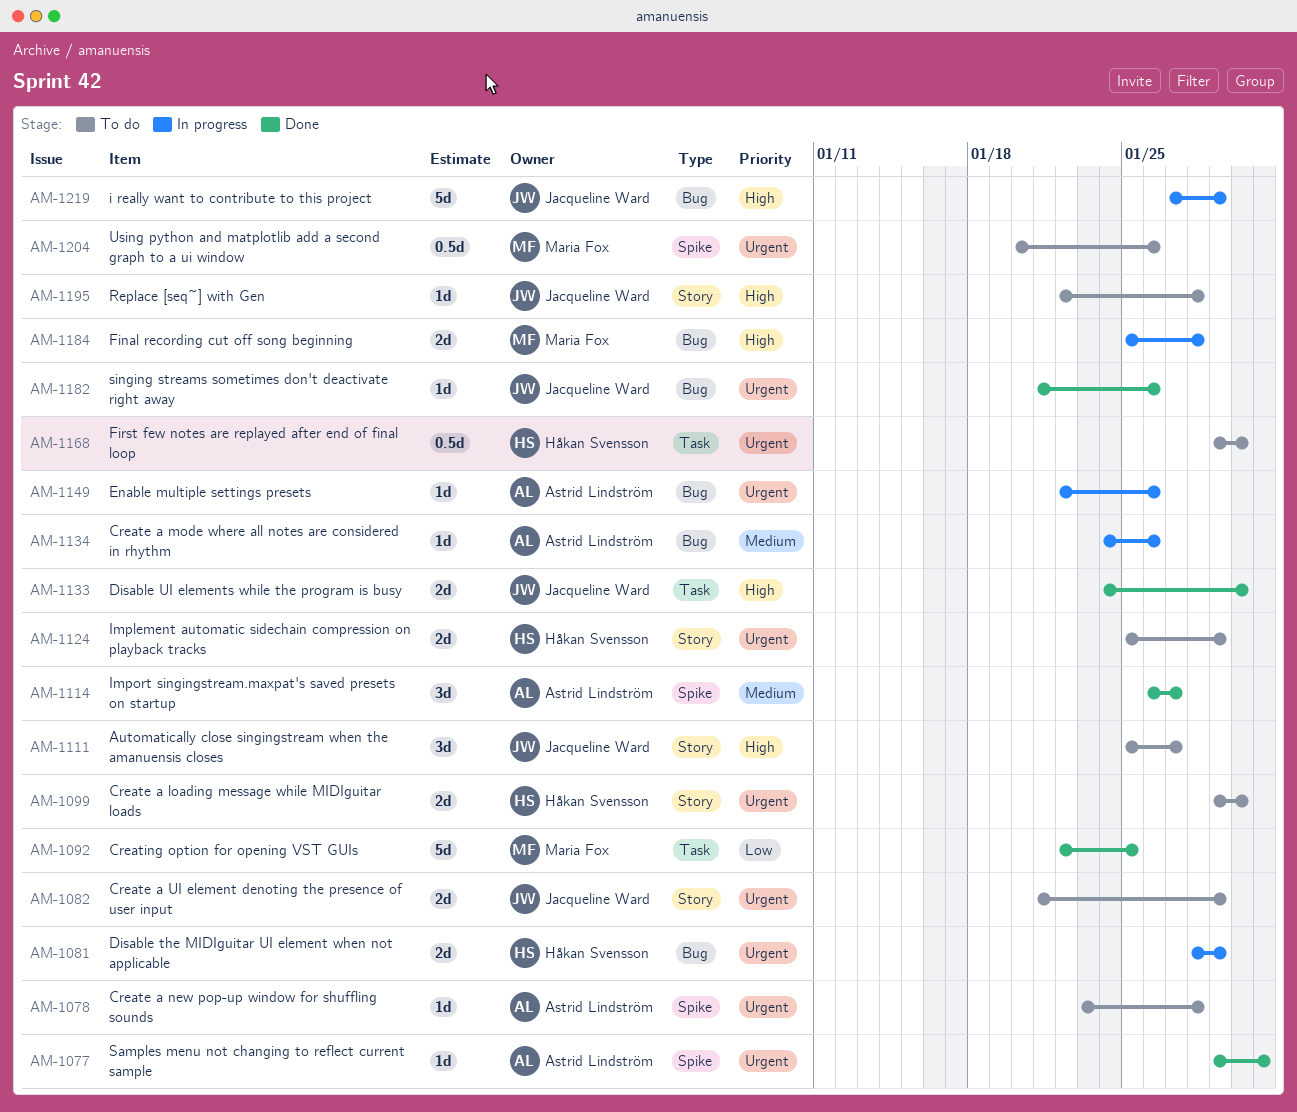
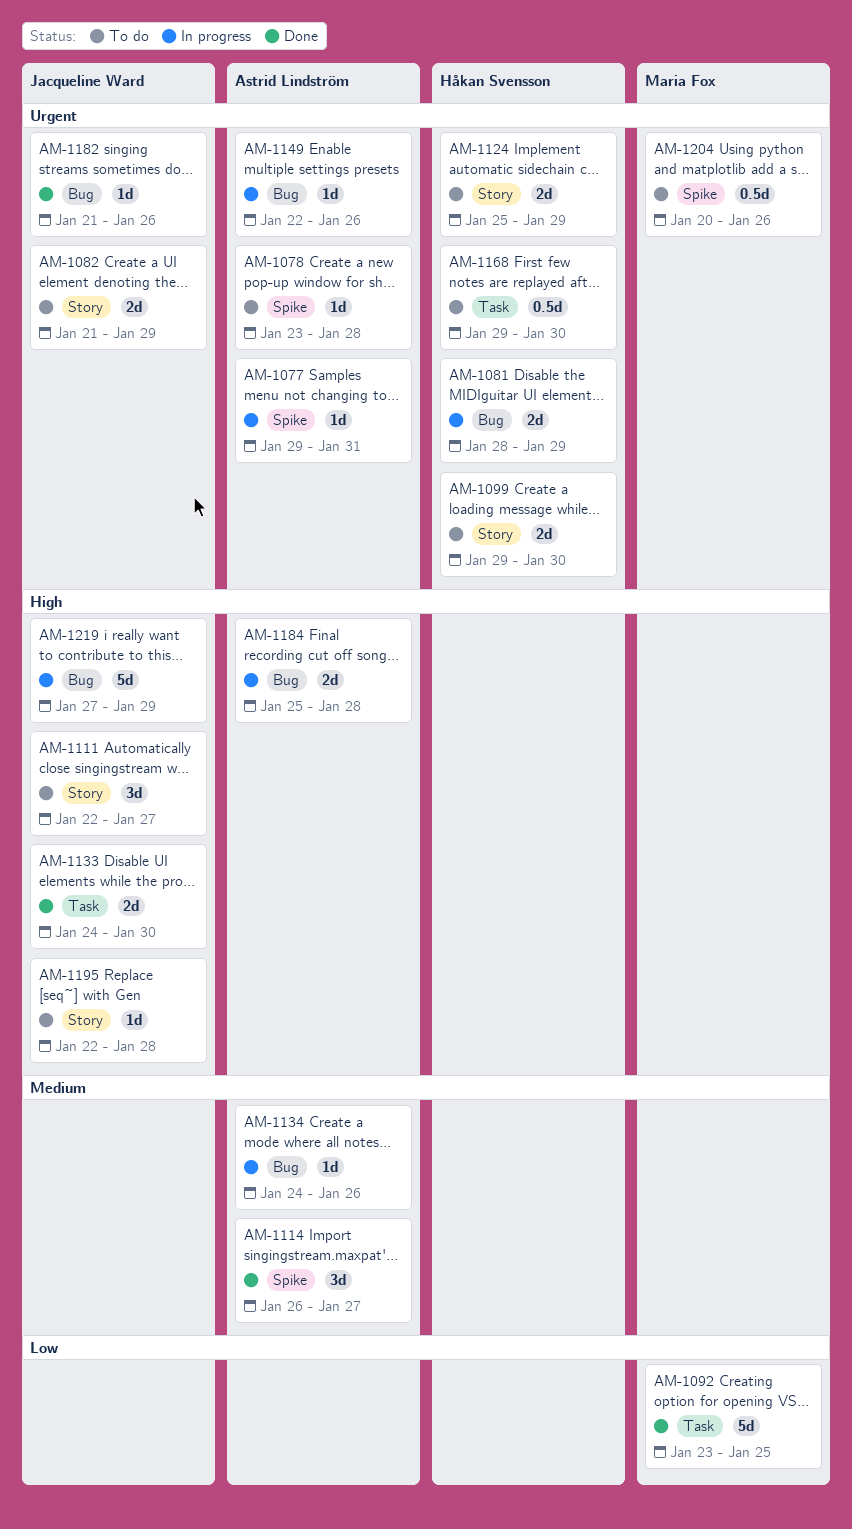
AM-1077, status: Done -> In progress
AM-1092, start: Jan 22 -> Jan 23
AM-1111, start: Jan 25 -> Jan 22
AM-1184, owner: Maria Fox -> Astrid Lindström

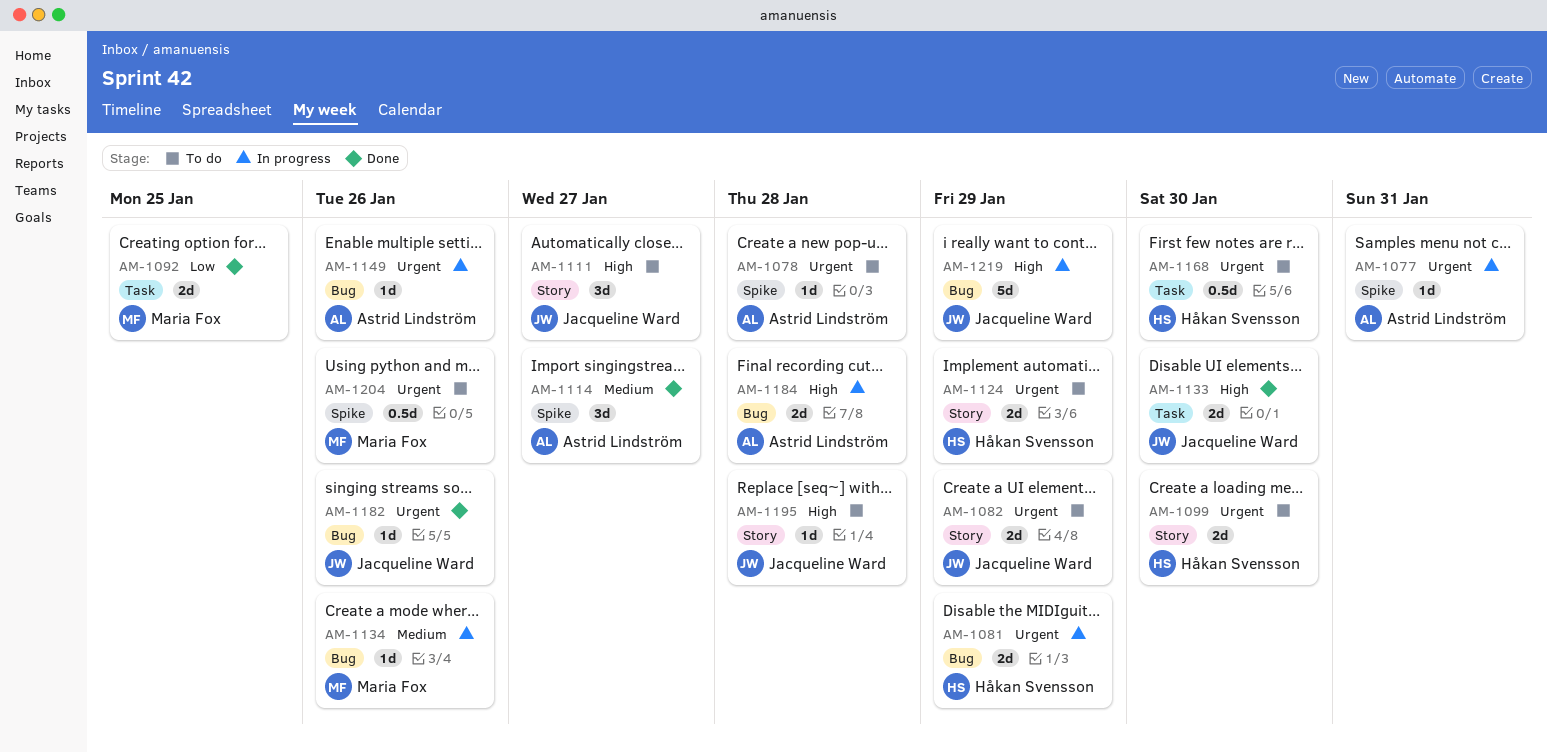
AM-1092, estimate: 5d -> 2d
AM-1134, owner: Astrid Lindström -> Maria Fox

